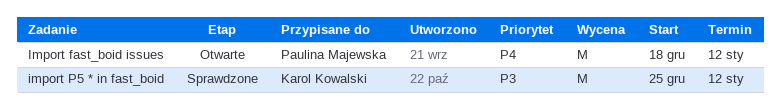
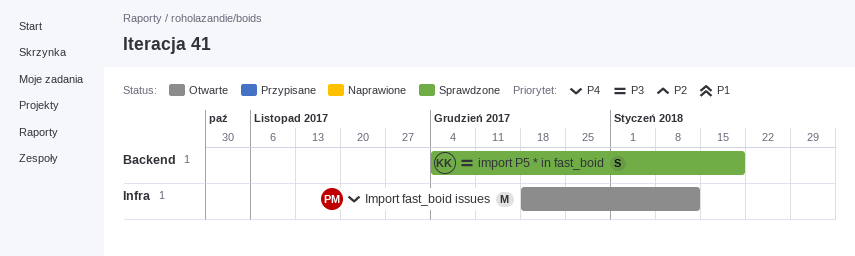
import P5 * in fast_boid, estimate: M -> S
import P5 * in fast_boid, start: Dec 25 -> Dec 4
import P5 * in fast_boid, due: Jan 12 -> Jan 19

